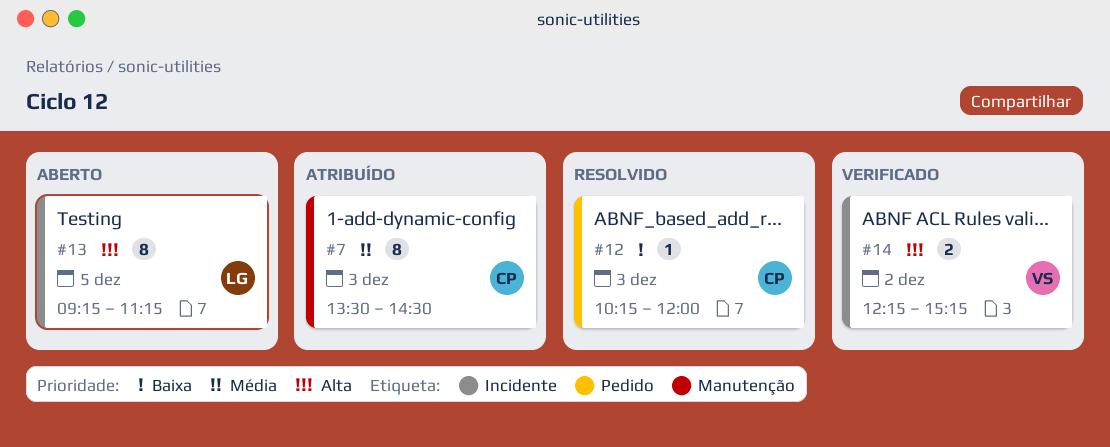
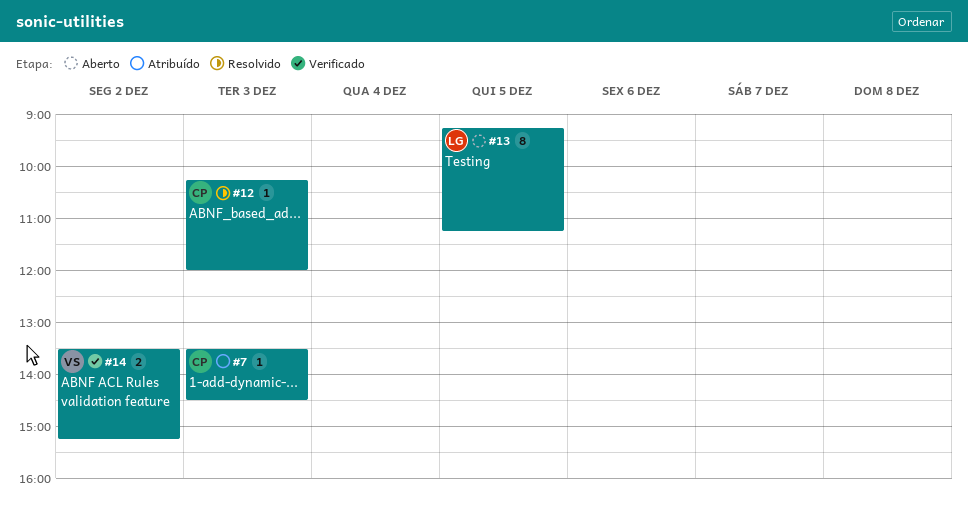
#7, estimate: 8 -> 1
#14, begins: 12:15 -> 13:30

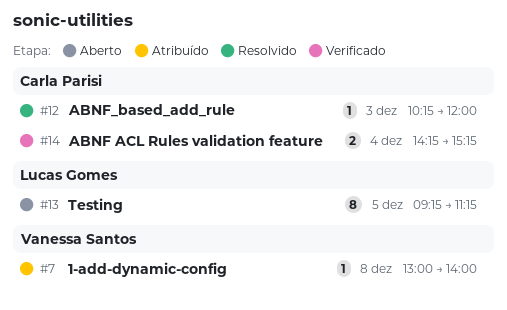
#7, owner: Carla Parisi -> Vanessa Santos
#7, day: Dec 3 -> Dec 8
#7, begins: 13:30 -> 13:00
#7, ends: 14:30 -> 14:00
#14, owner: Vanessa Santos -> Carla Parisi
#14, day: Dec 2 -> Dec 4
#14, begins: 13:30 -> 14:15

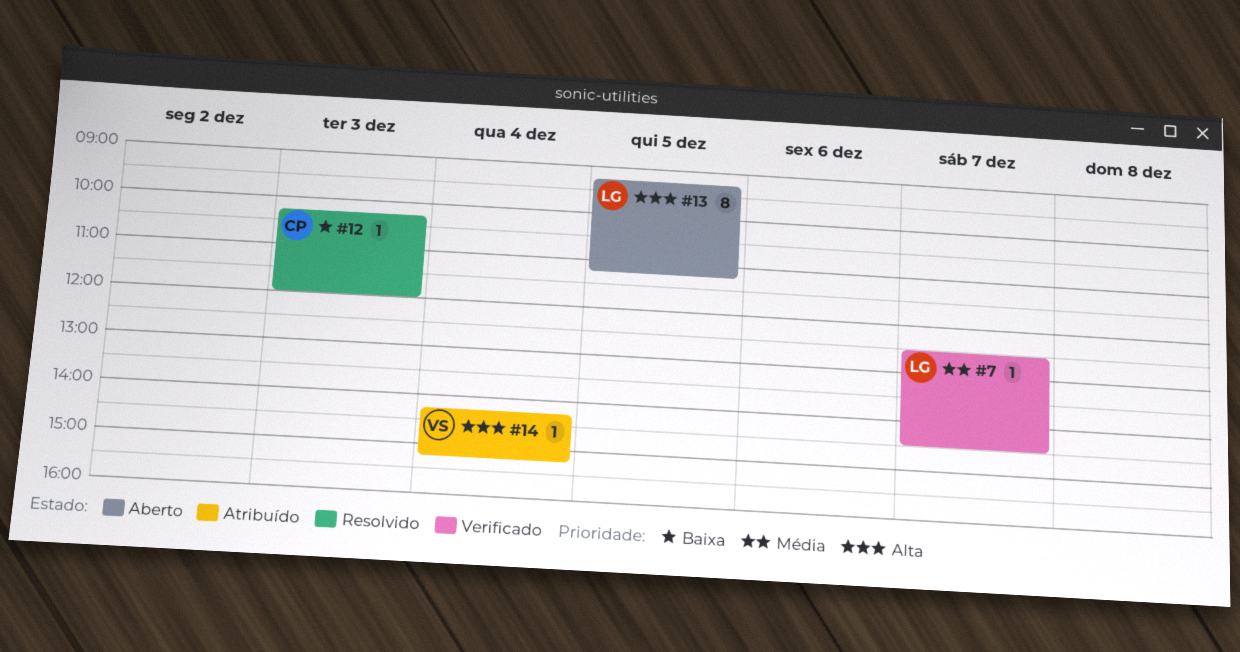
#7, status: Atribuído -> Verificado
#7, owner: Vanessa Santos -> Lucas Gomes
#7, day: Dec 8 -> Dec 7
#7, begins: 13:00 -> 12:30
#7, ends: 14:00 -> 14:30
#14, status: Verificado -> Atribuído
#14, owner: Carla Parisi -> Vanessa Santos
#14, estimate: 2 -> 1

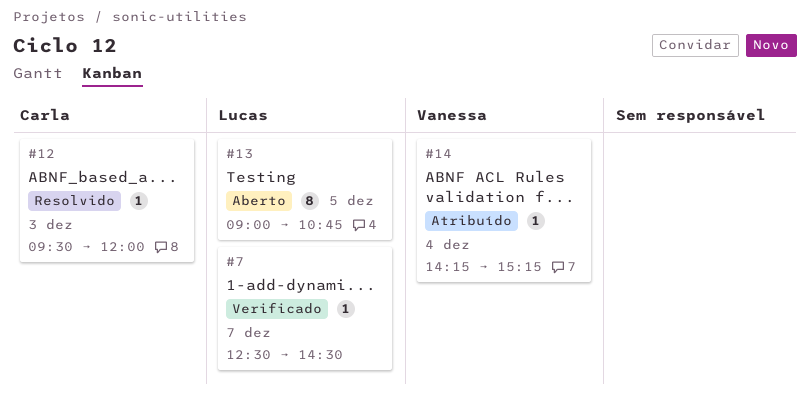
#12, begins: 10:15 -> 09:30
#13, begins: 09:15 -> 09:00
#13, ends: 11:15 -> 10:45

